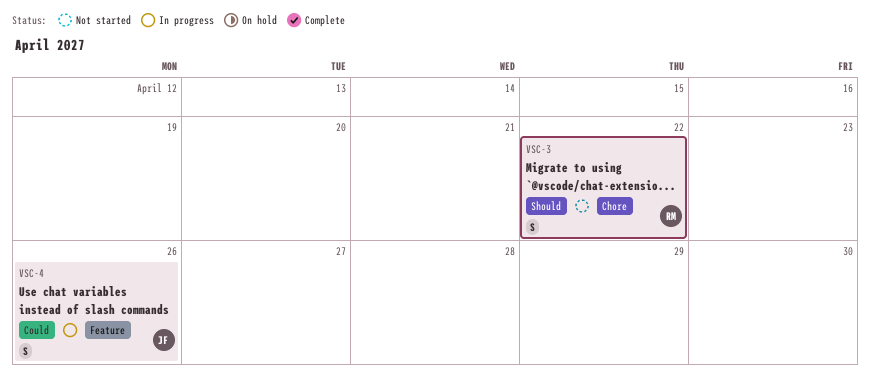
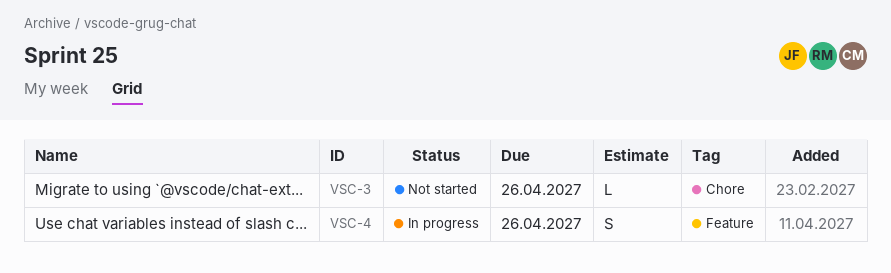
VSC-3, estimate: S -> L
VSC-3, due: Apr 22 -> Apr 26

